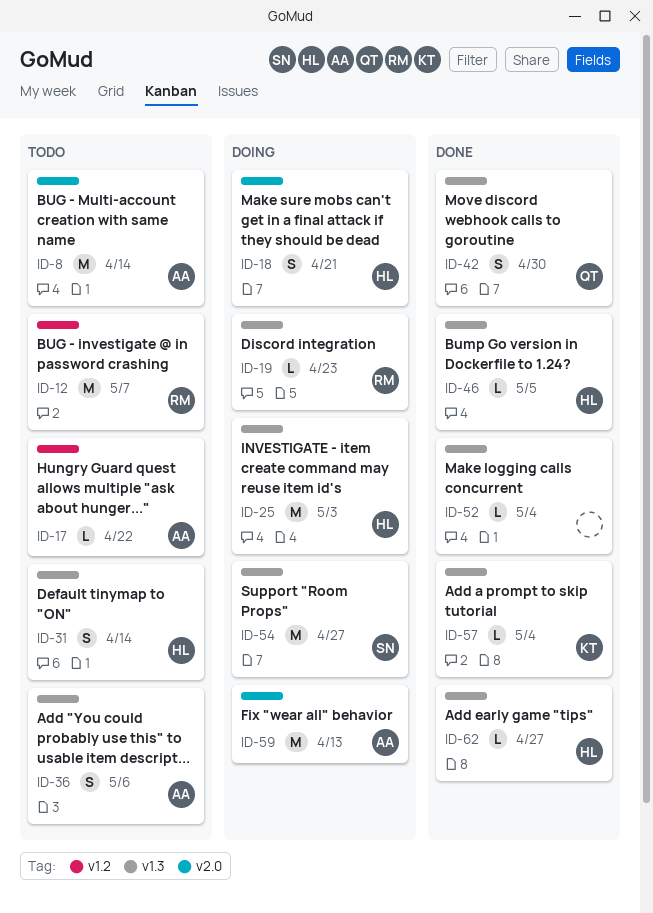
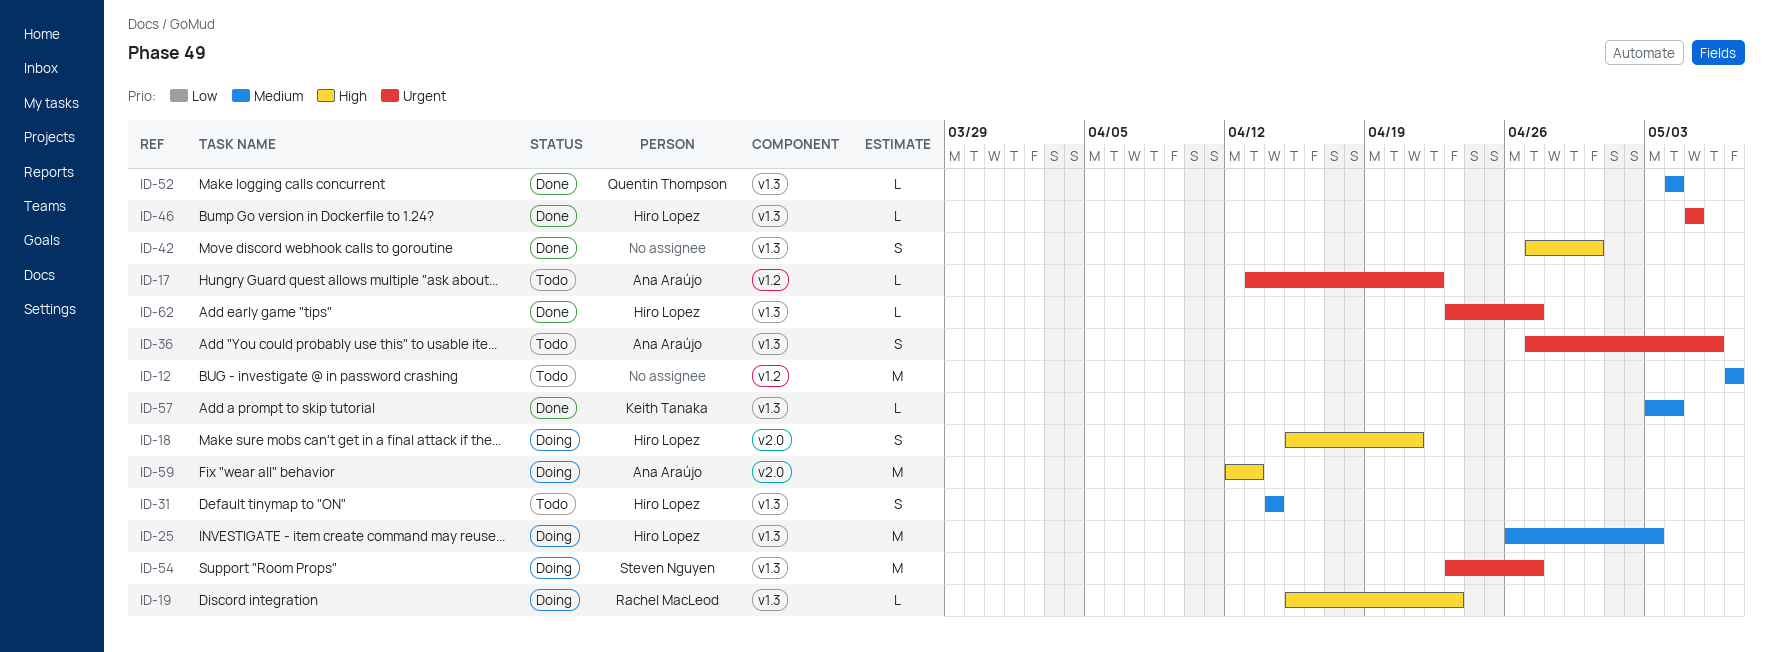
ID-8: present -> none
ID-12, owner: Rachel MacLeod -> none
ID-42, owner: Quentin Thompson -> none
ID-52, owner: none -> Quentin Thompson

